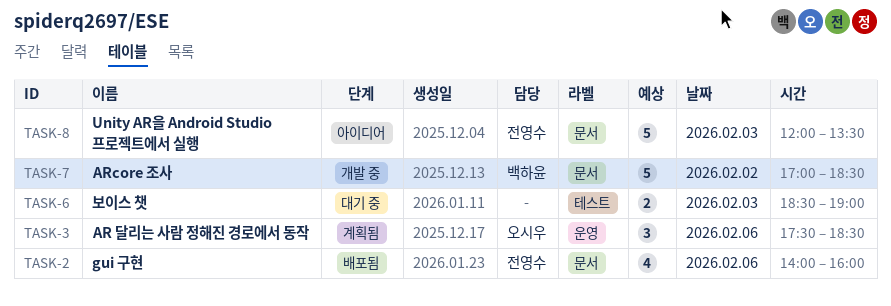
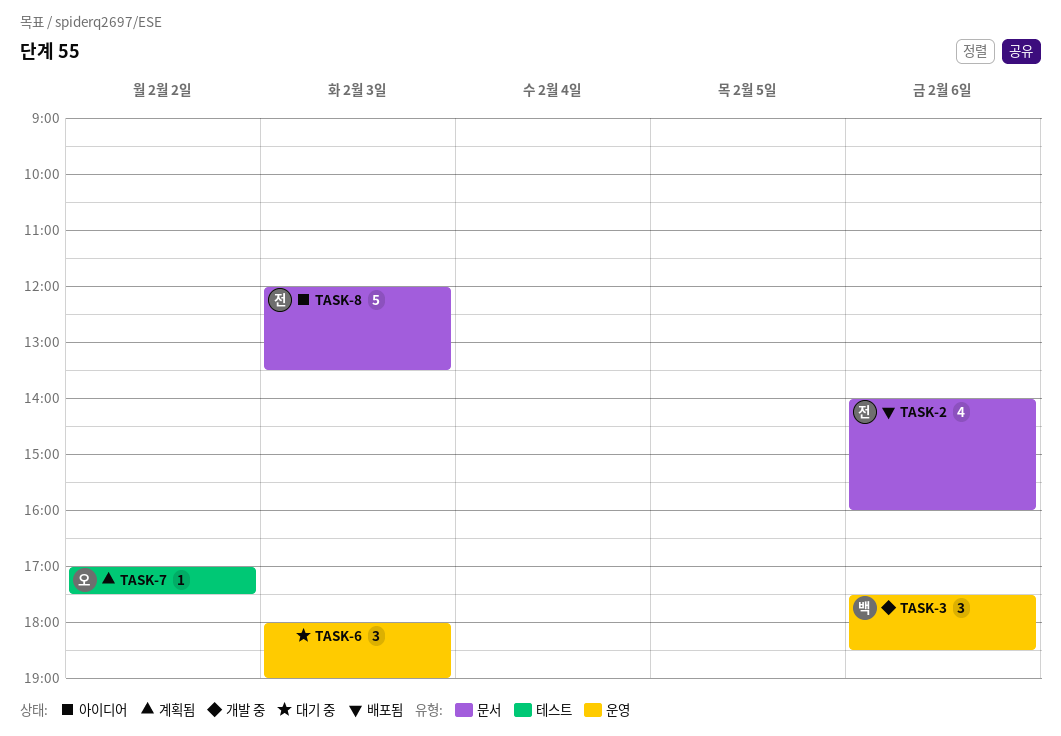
TASK-3, status: 계획됨 -> 개발 중
TASK-3, owner: 오시우 -> 백하윤
TASK-6, label: 테스트 -> 운영
TASK-6, estimate: 2 -> 3
TASK-6, begins: 18:30 -> 18:00
TASK-7, status: 개발 중 -> 계획됨
TASK-7, owner: 백하윤 -> 오시우
TASK-7, label: 문서 -> 테스트
TASK-7, estimate: 5 -> 1
TASK-7, ends: 18:30 -> 17:30

